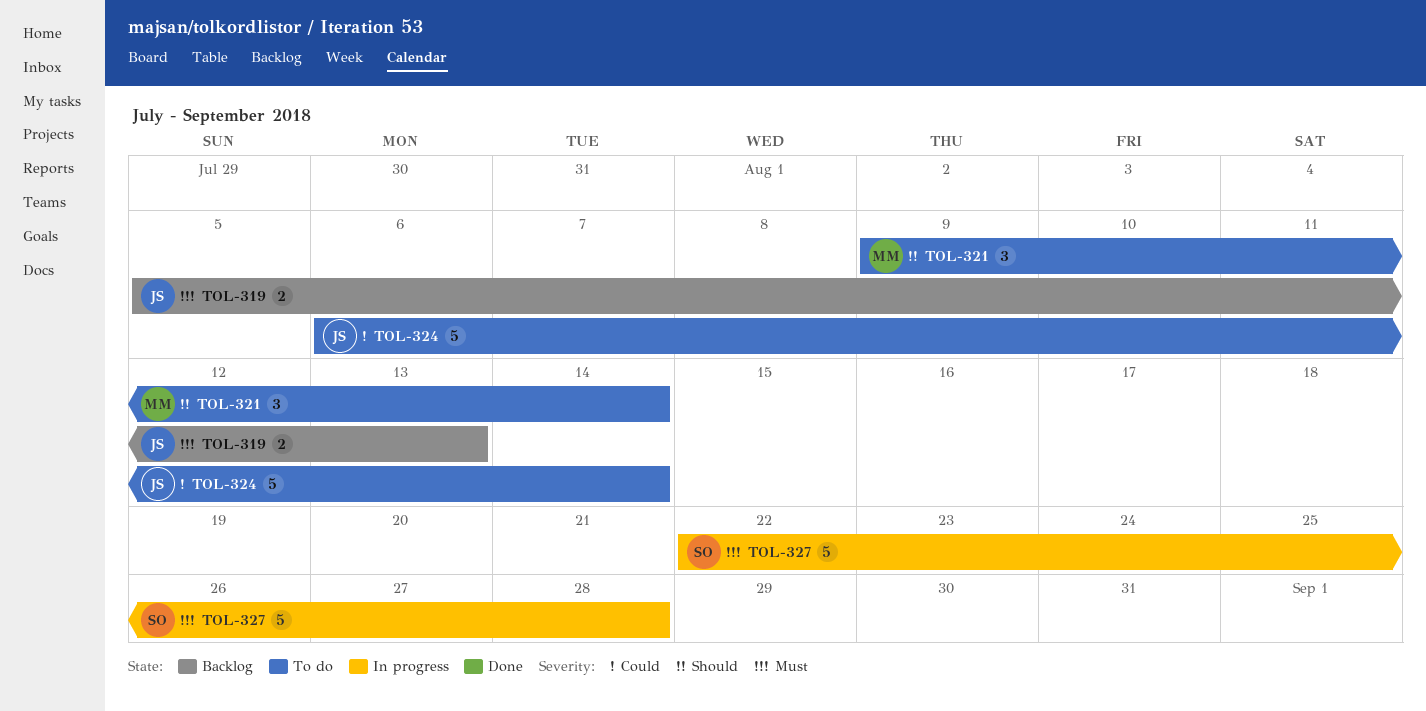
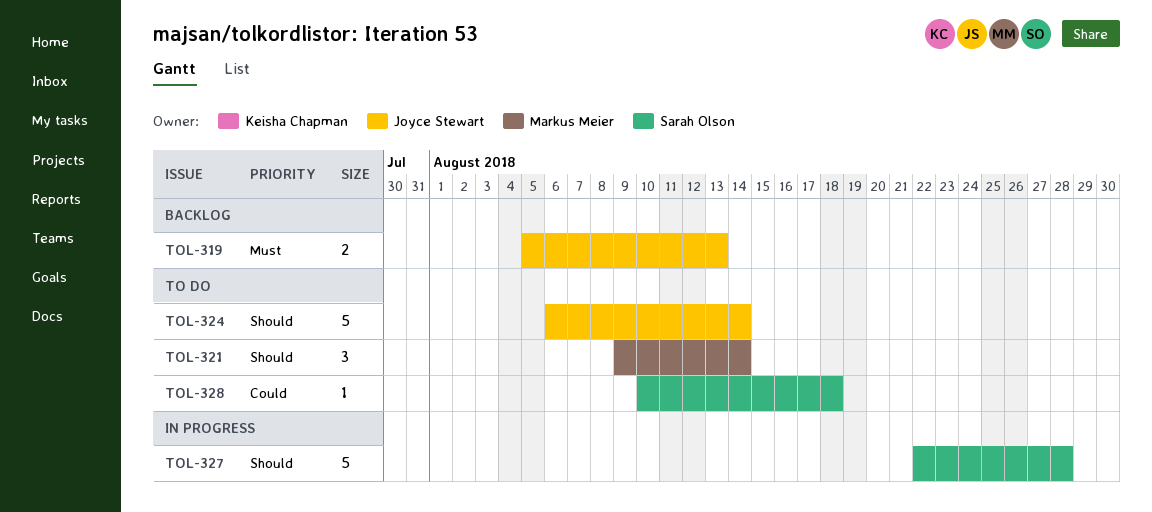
TOL-324, priority: Could -> Should
TOL-327, priority: Must -> Should
TOL-328: none -> present

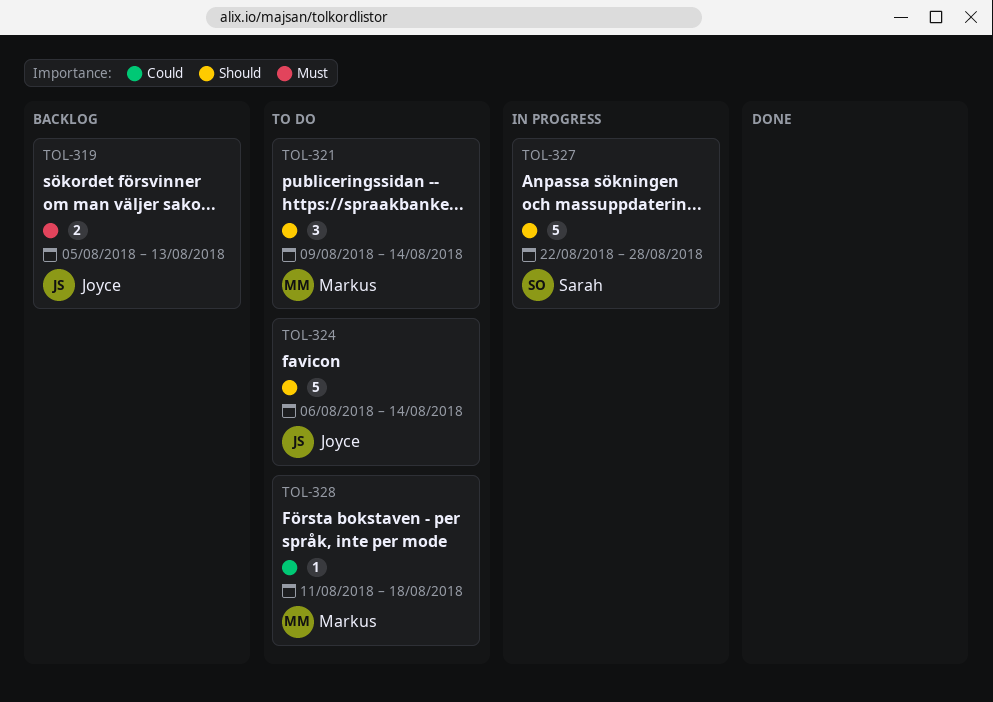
TOL-328, owner: Sarah Olson -> Markus Meier
TOL-328, start: Aug 10 -> Aug 11

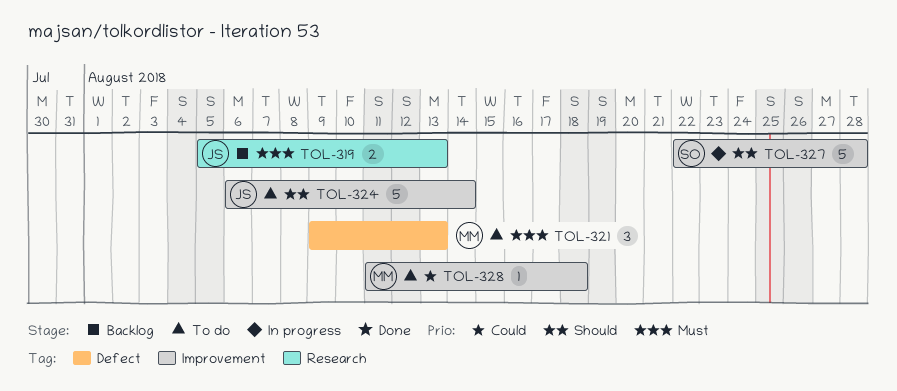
TOL-321, priority: Should -> Must
TOL-321, due: Aug 14 -> Aug 13

